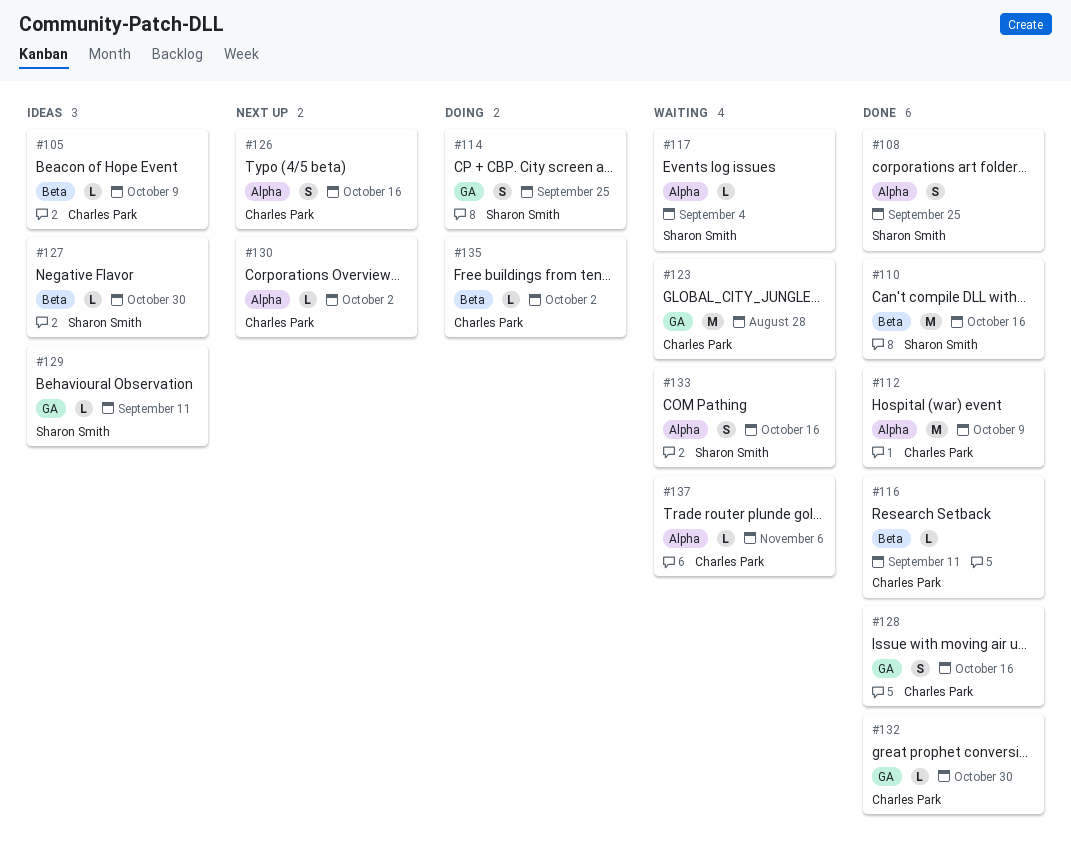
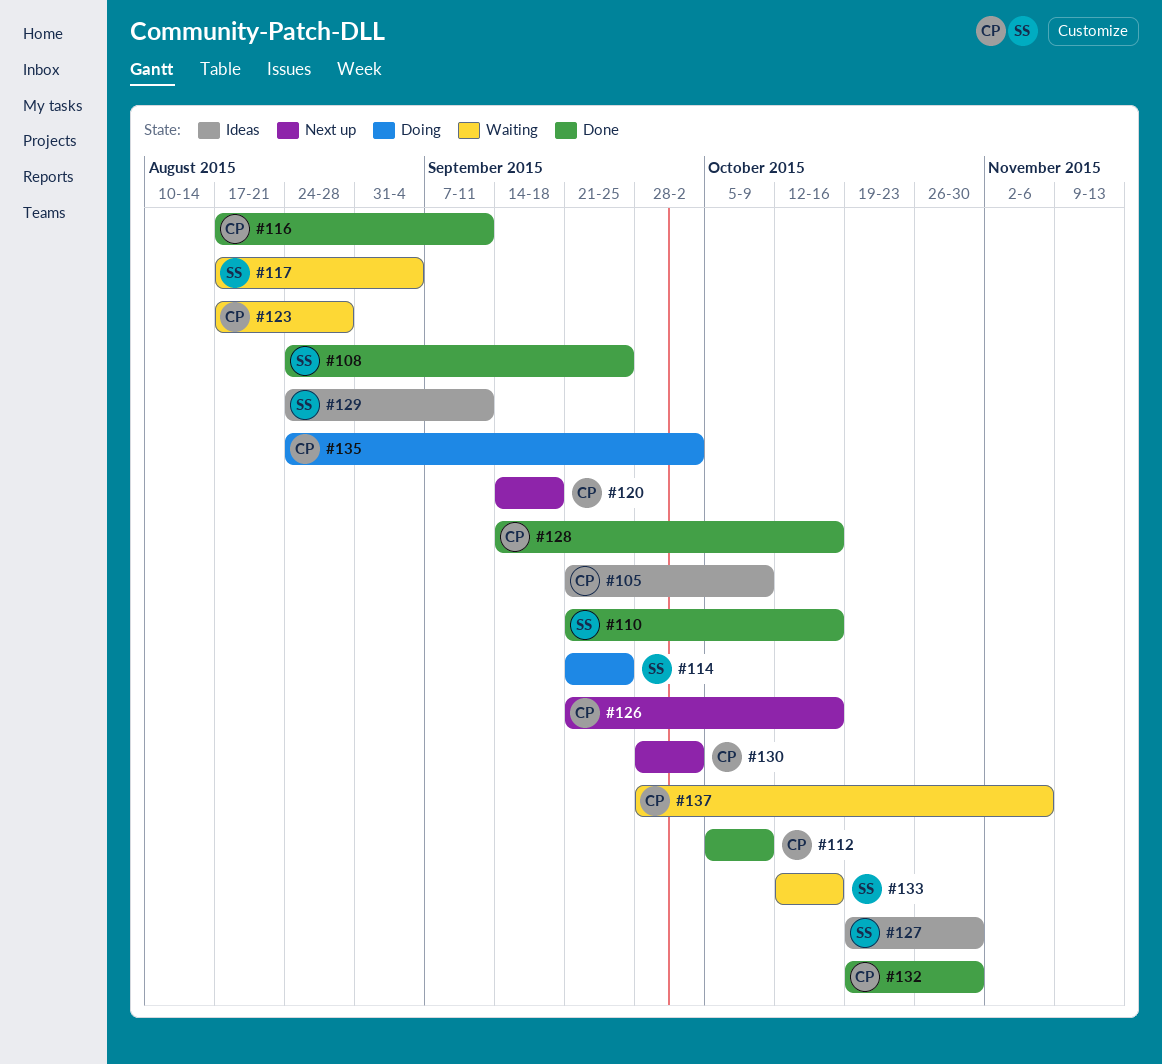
#120: none -> present

